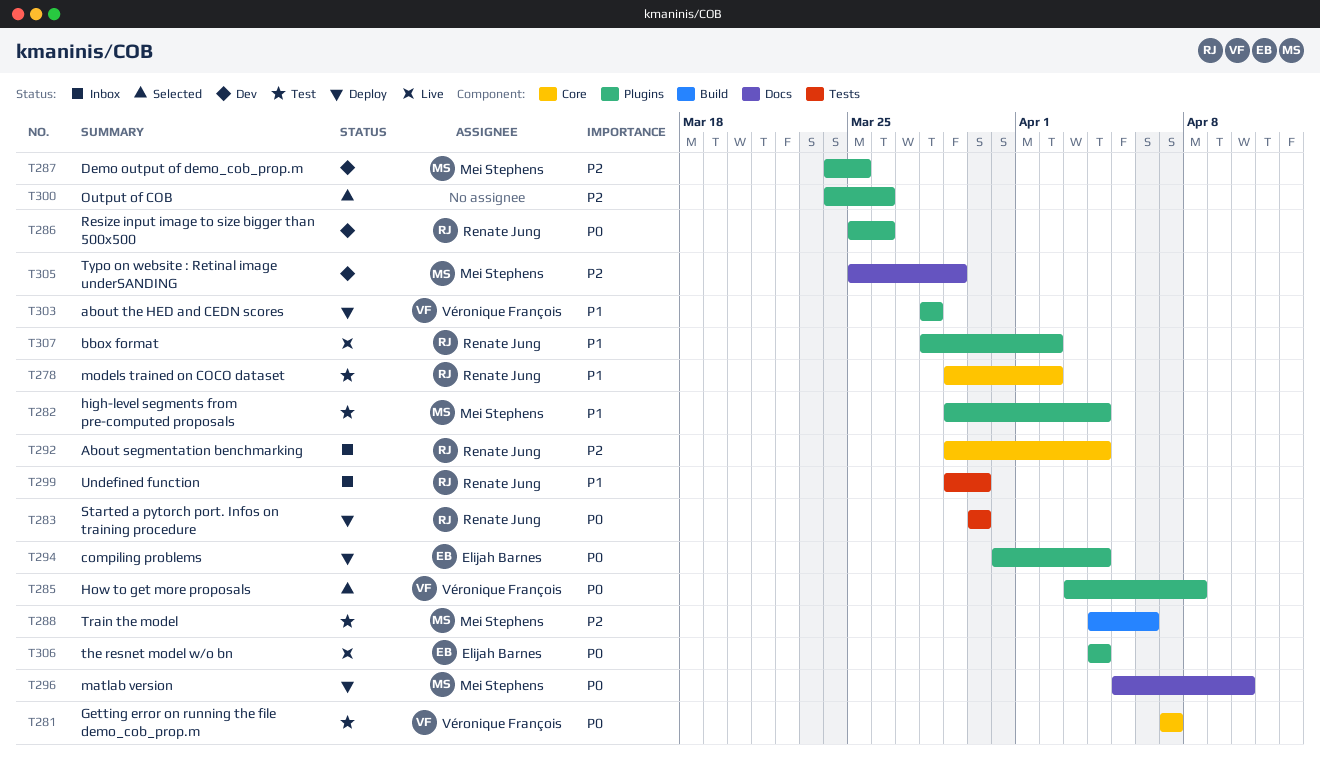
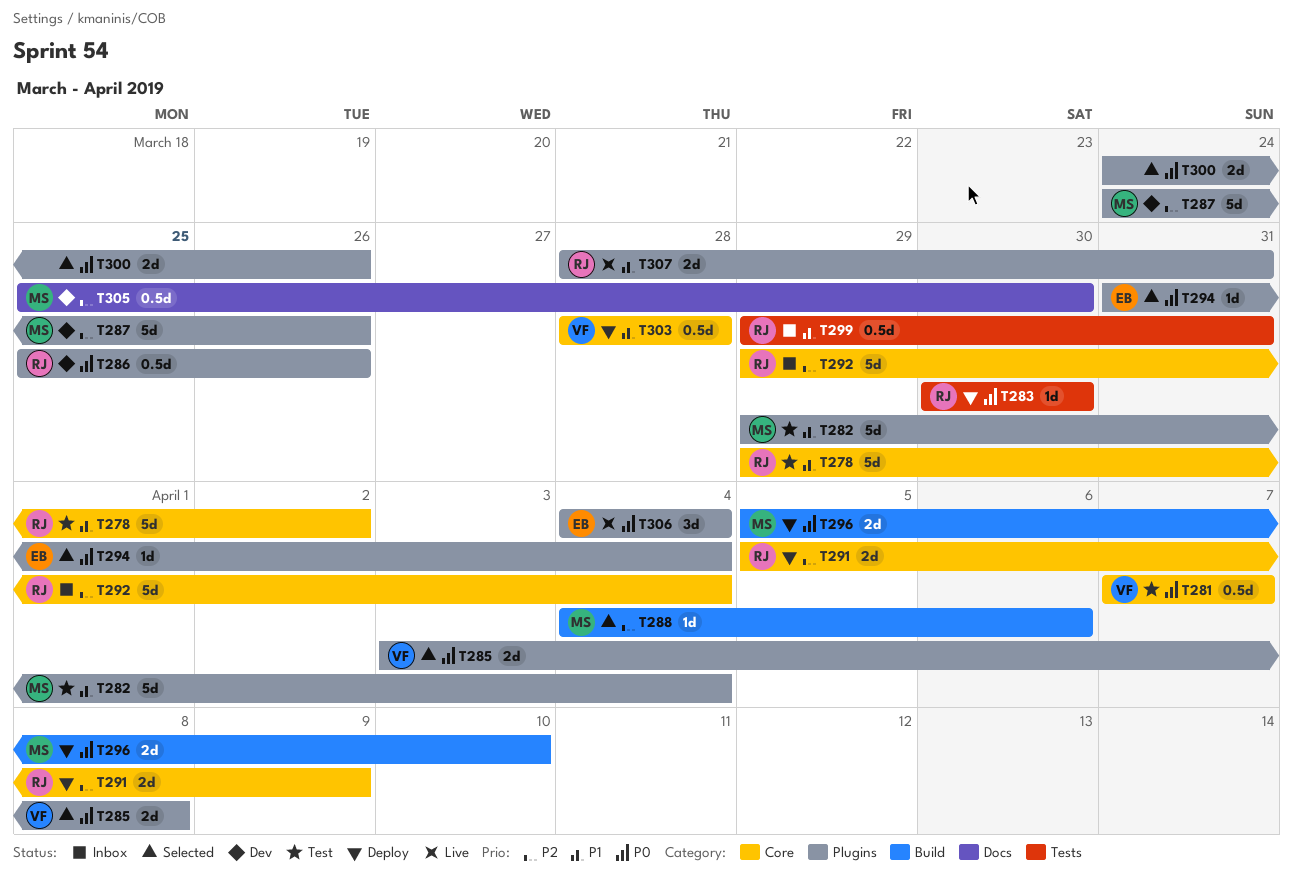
T287, due: Mar 25 -> Mar 26
T288, status: Test -> Selected
T291: none -> present
T294, status: Deploy -> Selected
T296, label: Docs -> Build
T299, due: Mar 30 -> Mar 31
T300, priority: P2 -> P0
T303, label: Plugins -> Core
T305, due: Mar 29 -> Mar 30
T307, due: Apr 2 -> Mar 31

